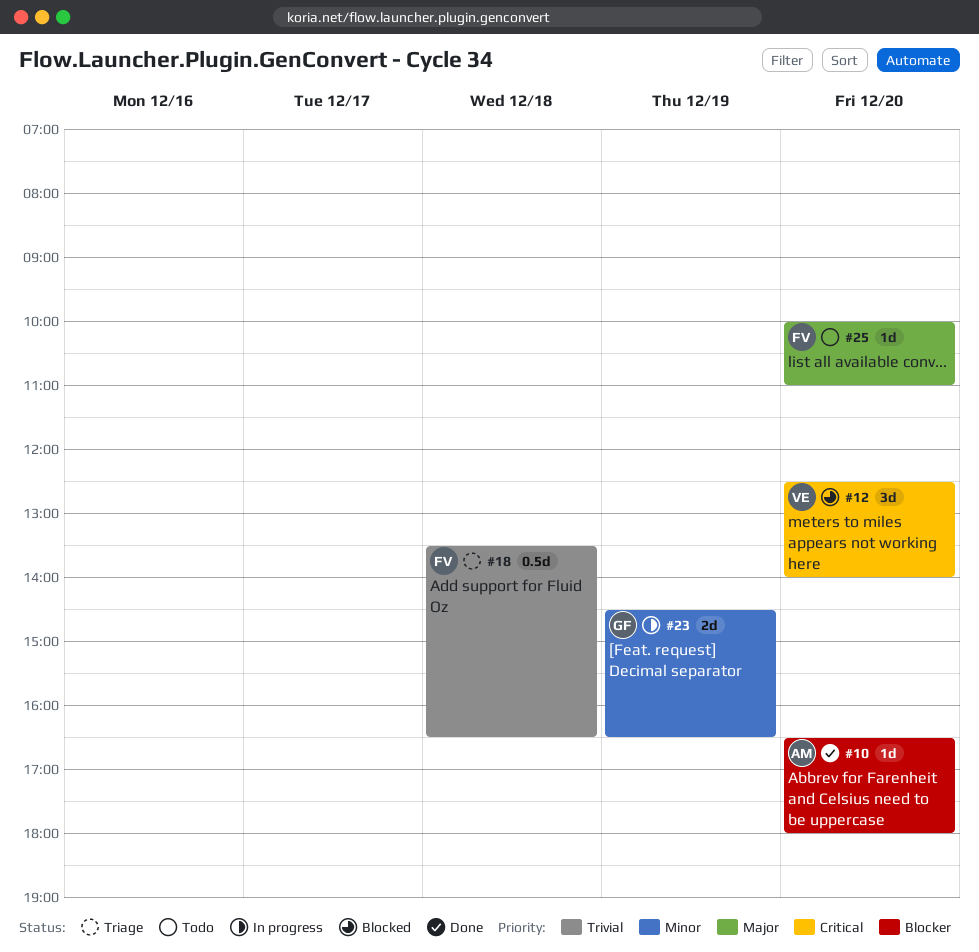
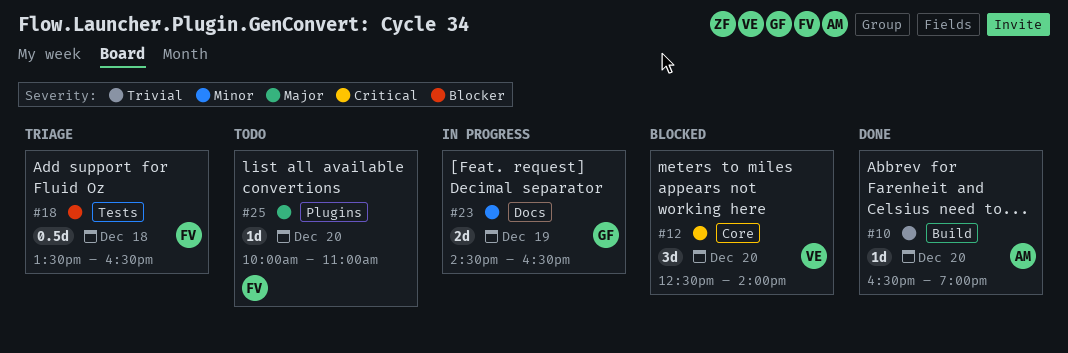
#10, priority: Blocker -> Trivial
#10, ends: 18:00 -> 19:00
#18, priority: Trivial -> Blocker

